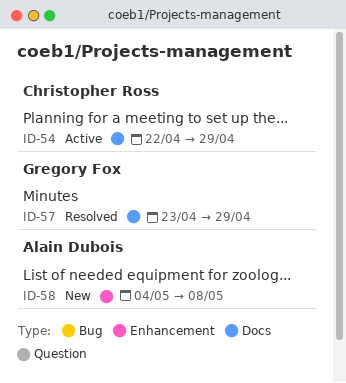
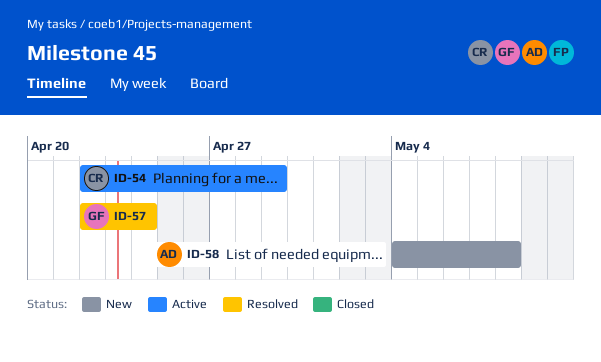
ID-57, start: Apr 23 -> Apr 22
ID-57, due: Apr 29 -> Apr 24

